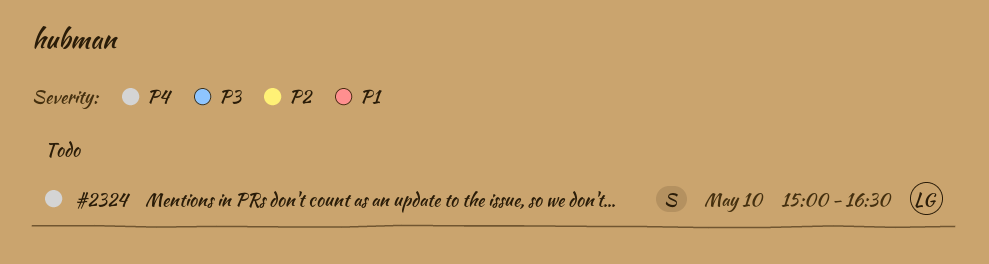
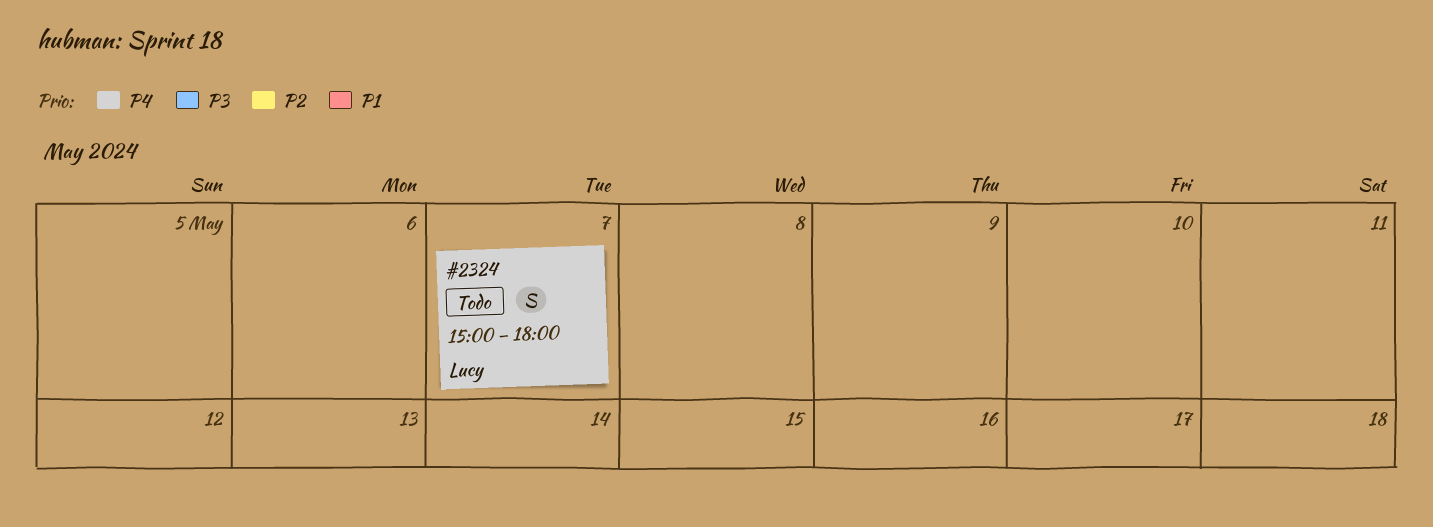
#2324, day: May 10 -> May 7
#2324, ends: 16:30 -> 18:00

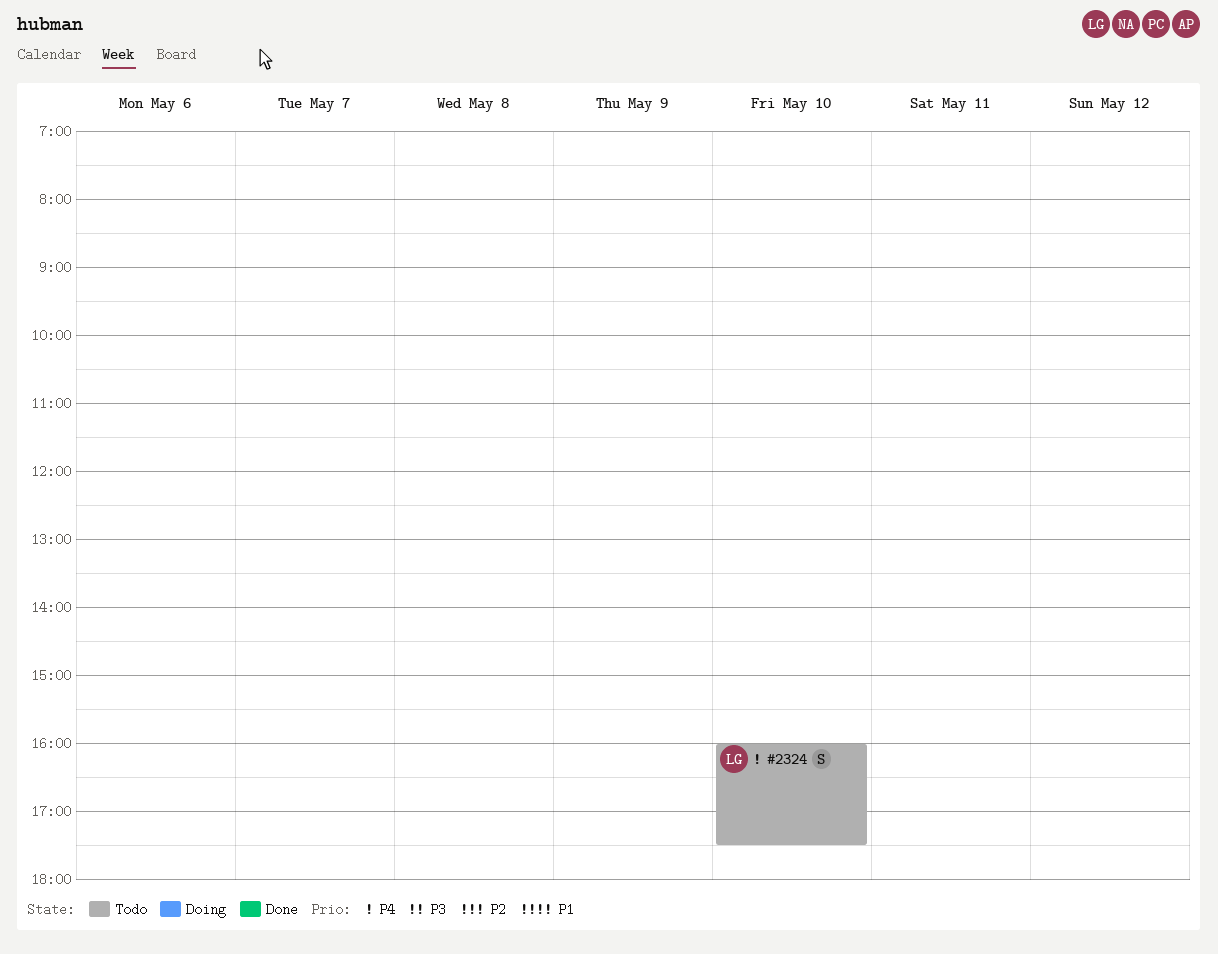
#2324, day: May 7 -> May 10
#2324, begins: 15:00 -> 16:00
#2324, ends: 18:00 -> 17:30

